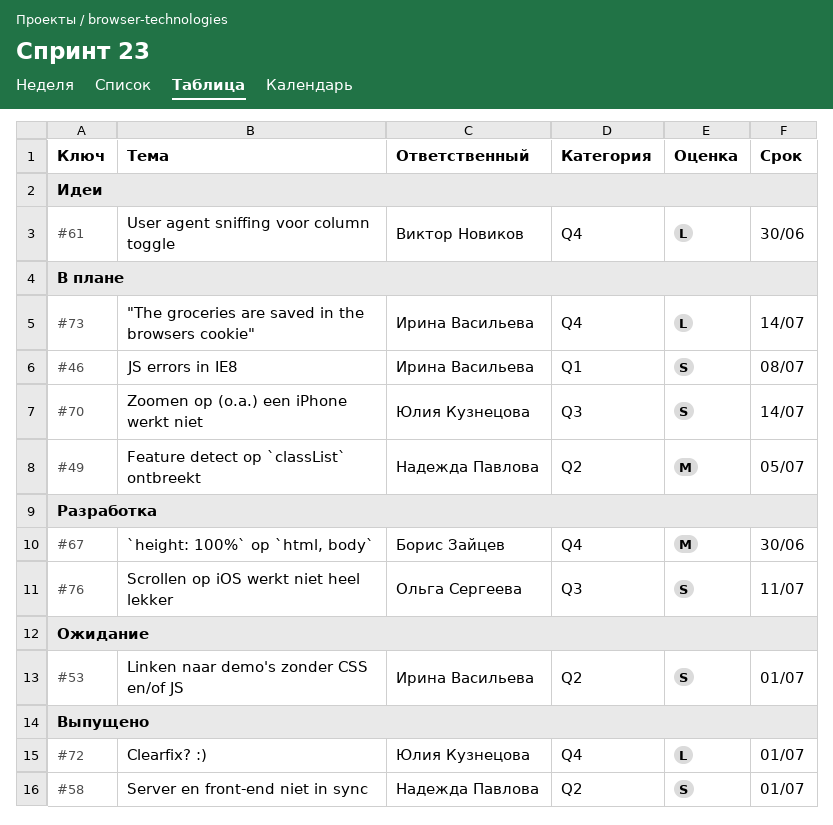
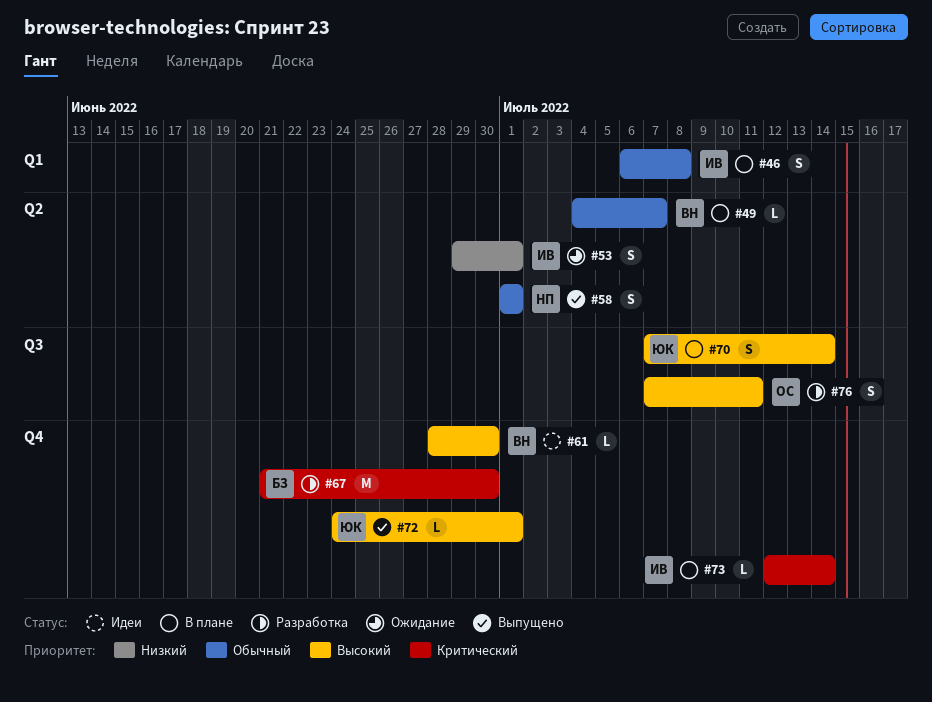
#49, owner: Надежда Павлова -> Виктор Новиков
#49, estimate: M -> L
#49, due: Jul 5 -> Jul 7

